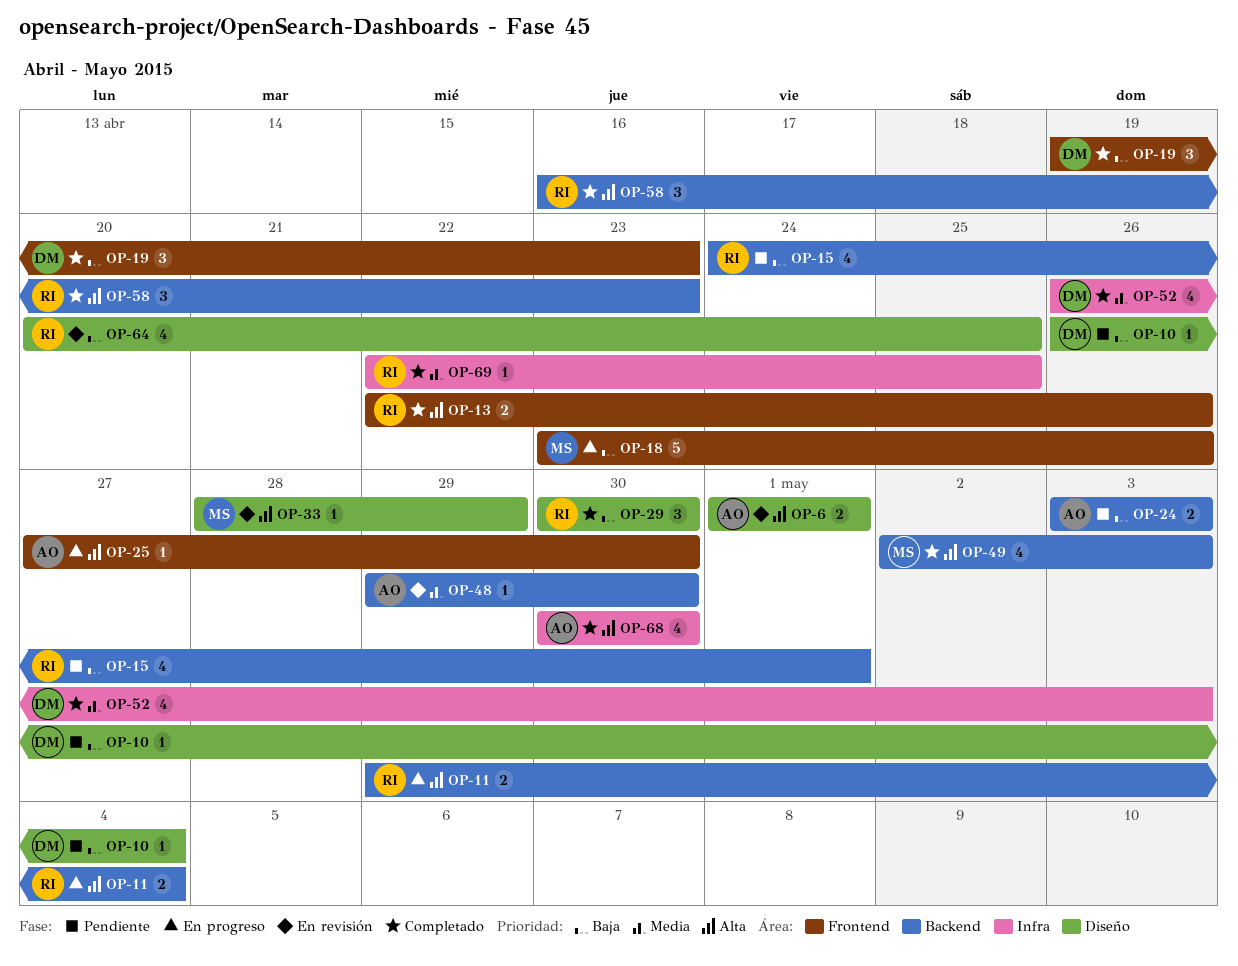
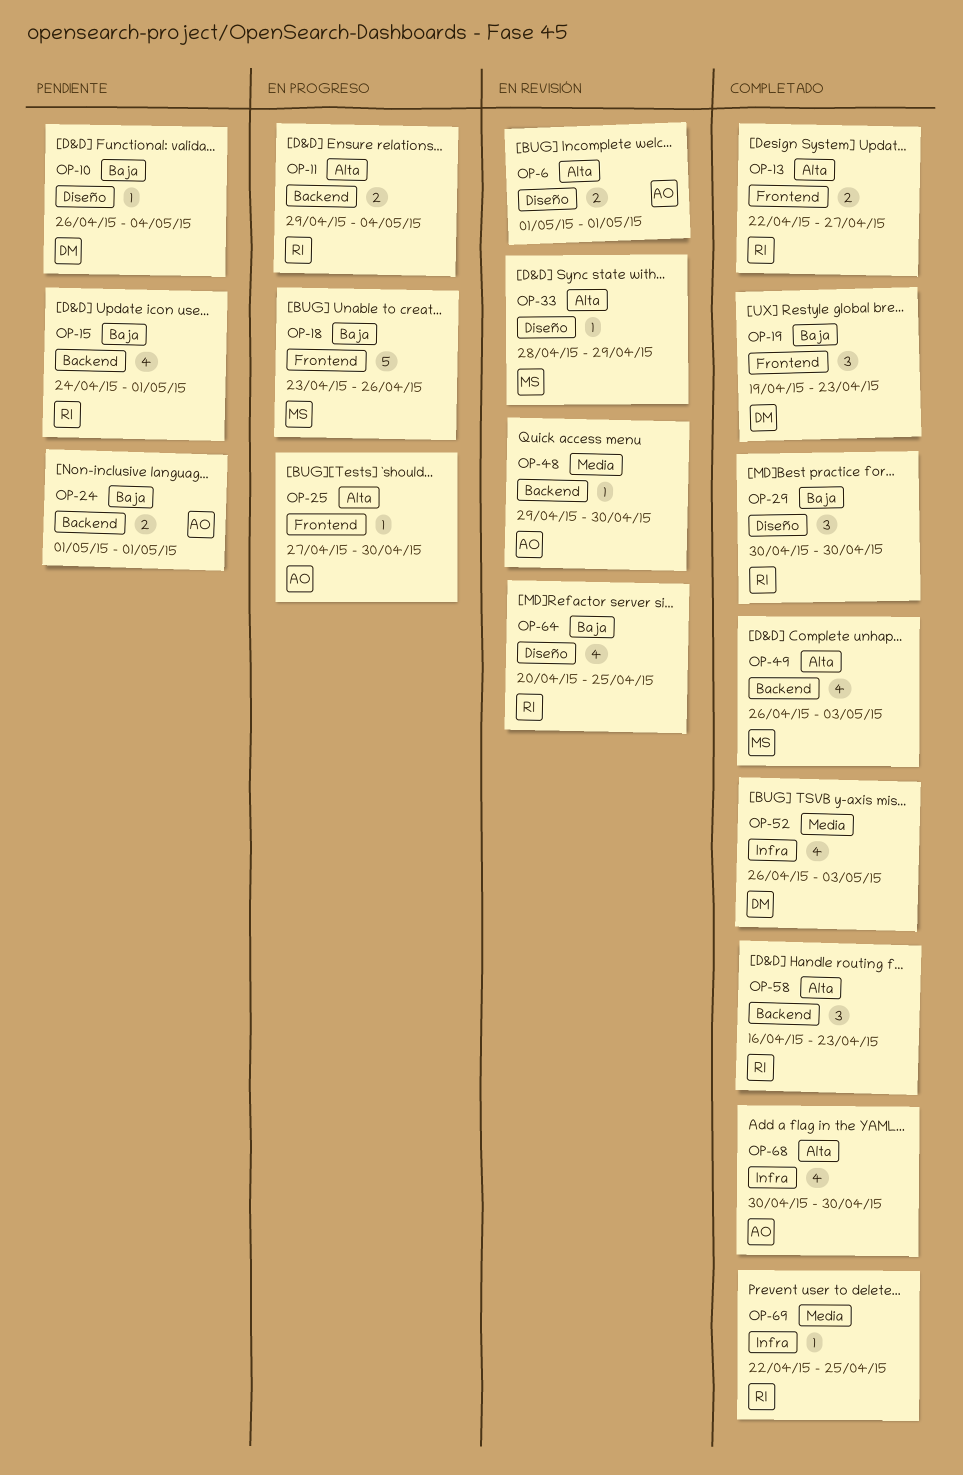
OP-13, due: Apr 26 -> Apr 27
OP-24, start: May 3 -> May 1
OP-24, due: May 3 -> May 1
OP-49, start: May 2 -> Apr 26

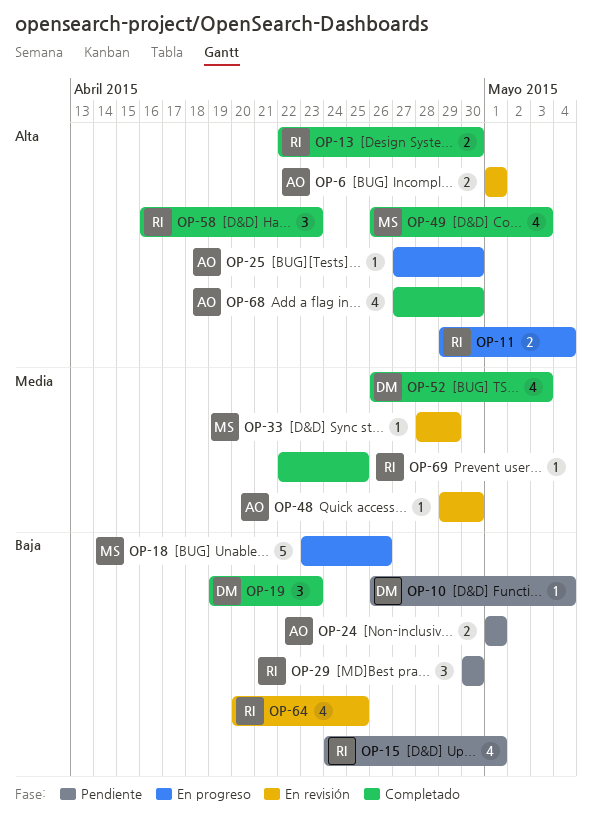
OP-13, due: Apr 27 -> Apr 30
OP-29, status: Completado -> Pendiente
OP-33, priority: Alta -> Media
OP-68, start: Apr 30 -> Apr 27

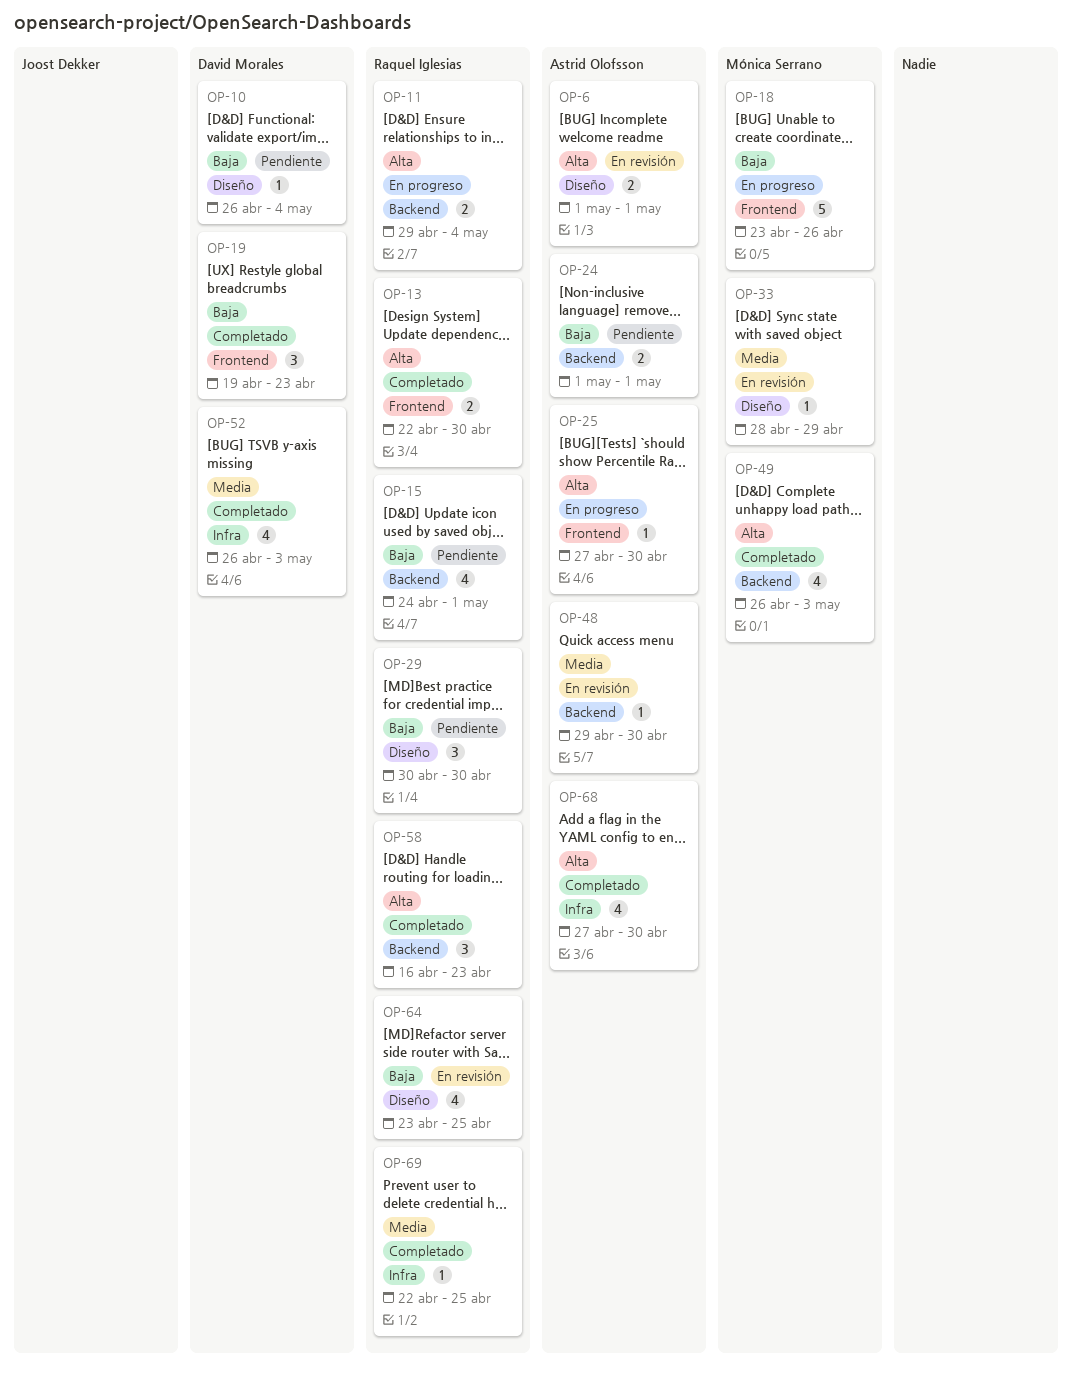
OP-64, start: Apr 20 -> Apr 23

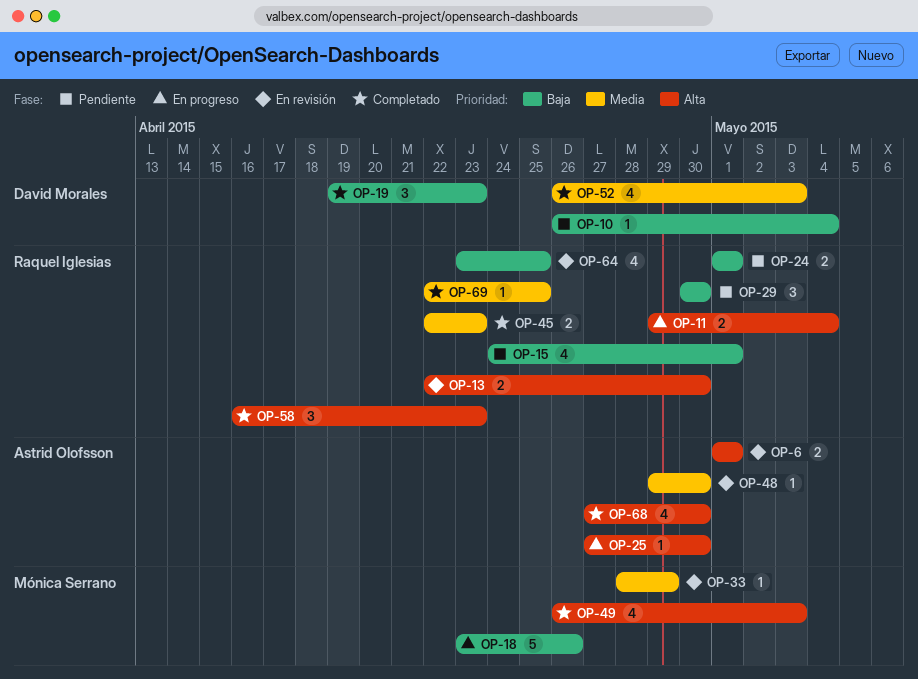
OP-13, status: Completado -> En revisión
OP-24, owner: Astrid Olofsson -> Raquel Iglesias
OP-45: none -> present

